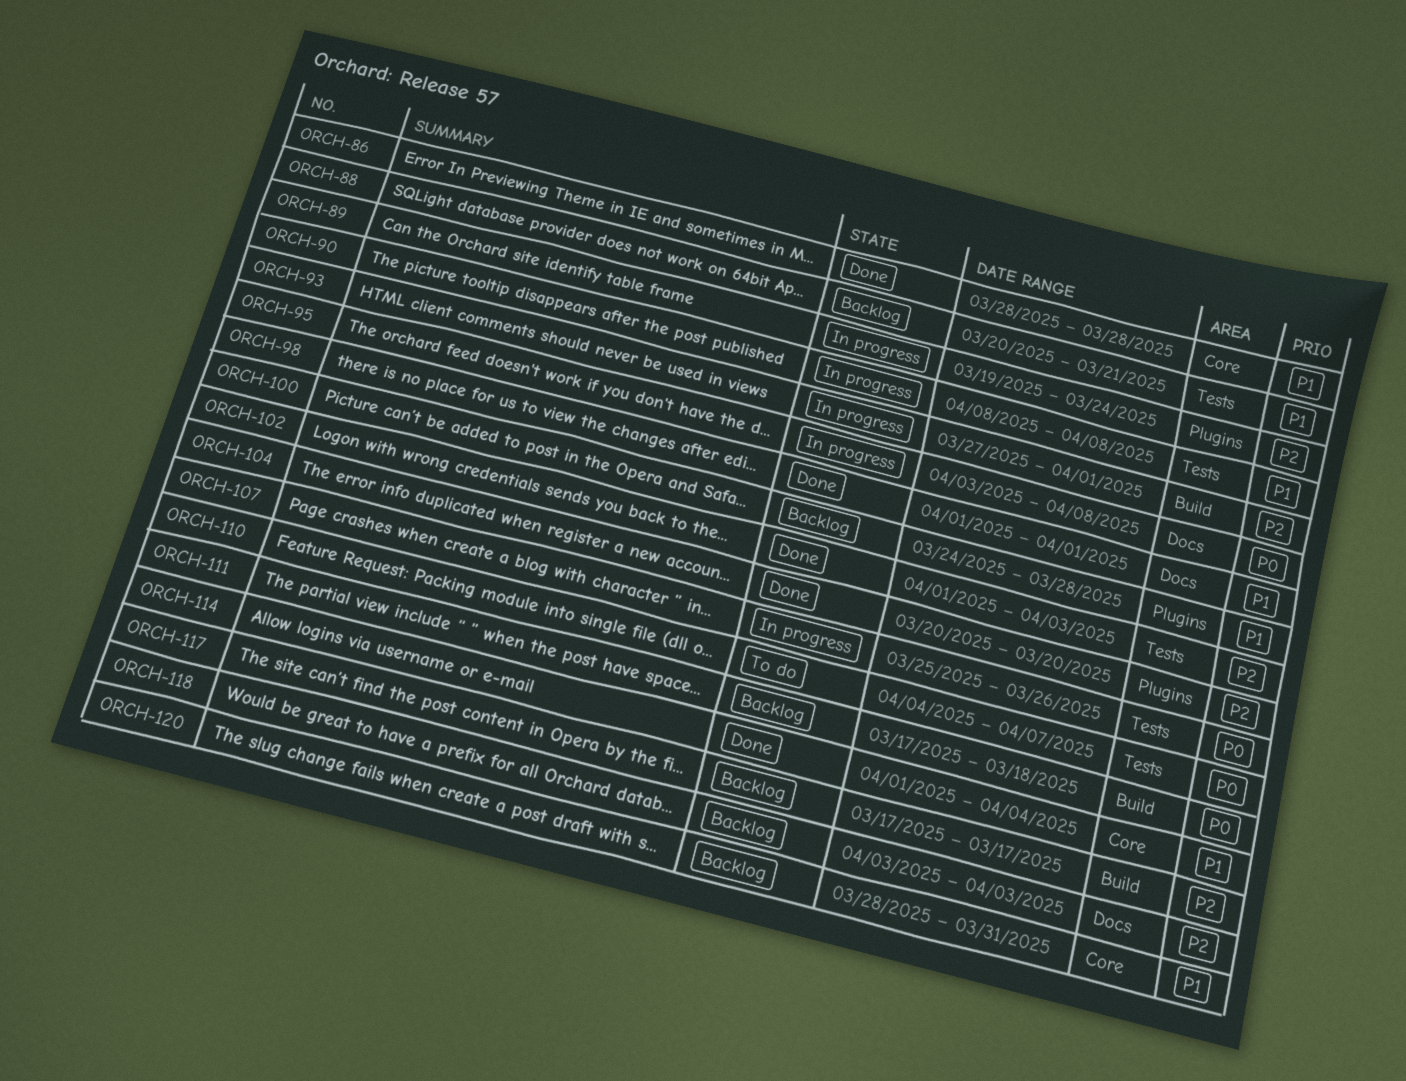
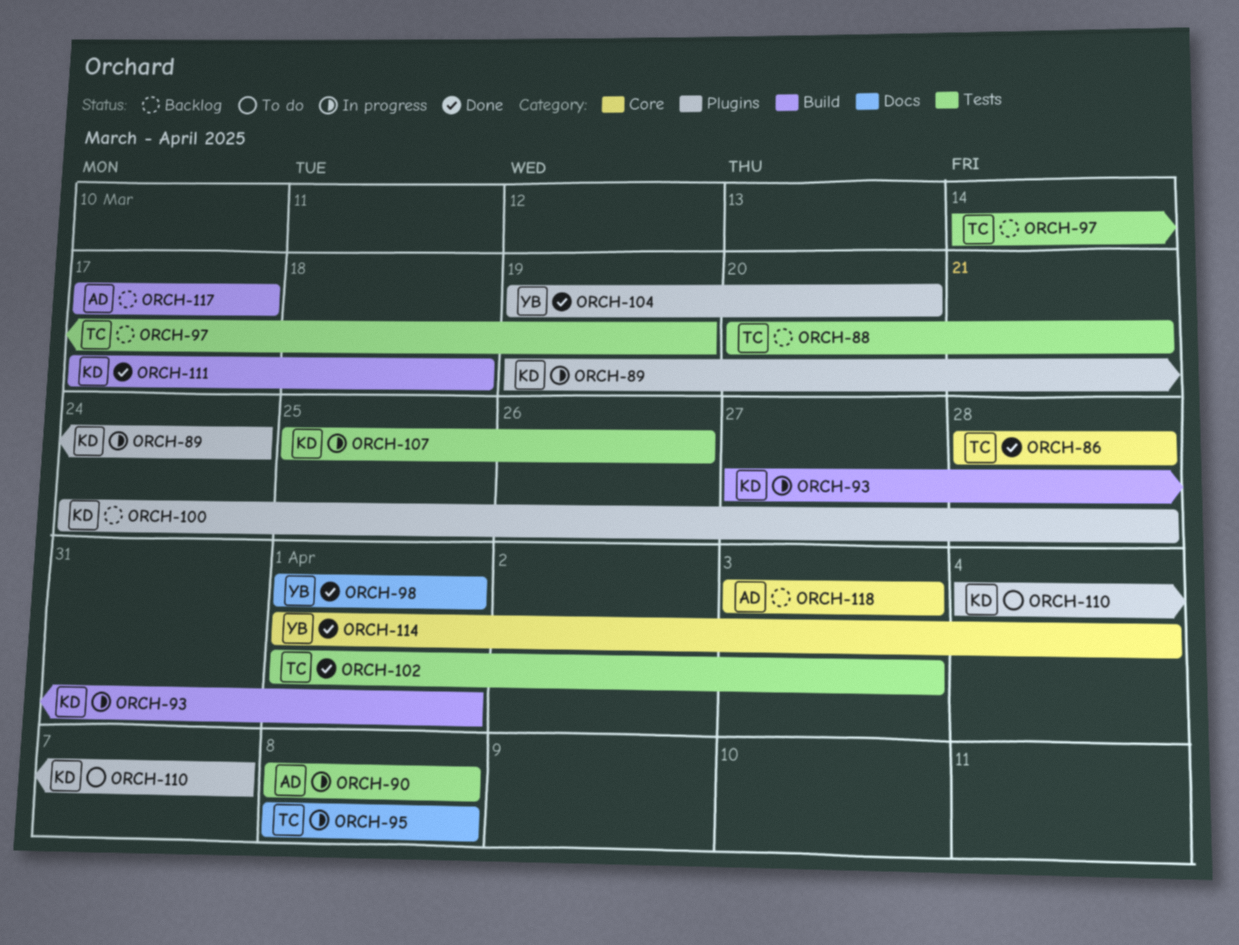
ORCH-95, start: Apr 3 -> Apr 8
ORCH-97: none -> present
ORCH-104, start: Mar 20 -> Mar 19
ORCH-110, label: Tests -> Plugins
ORCH-111, status: Backlog -> Done
ORCH-118, label: Docs -> Core
ORCH-120: present -> none

